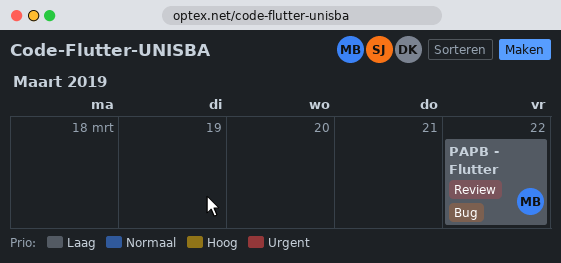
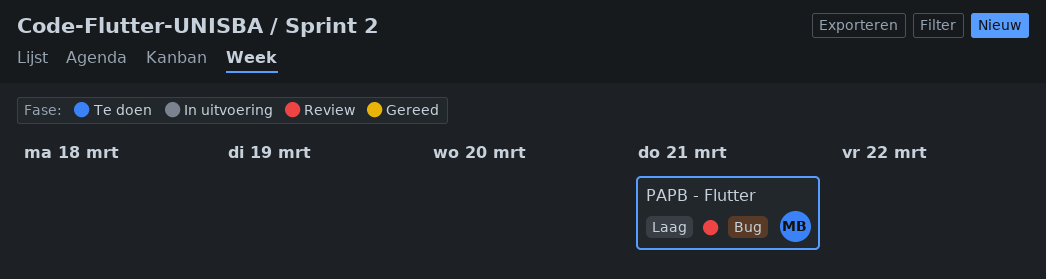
PAPB - Flutter, due: Mar 22 -> Mar 21

